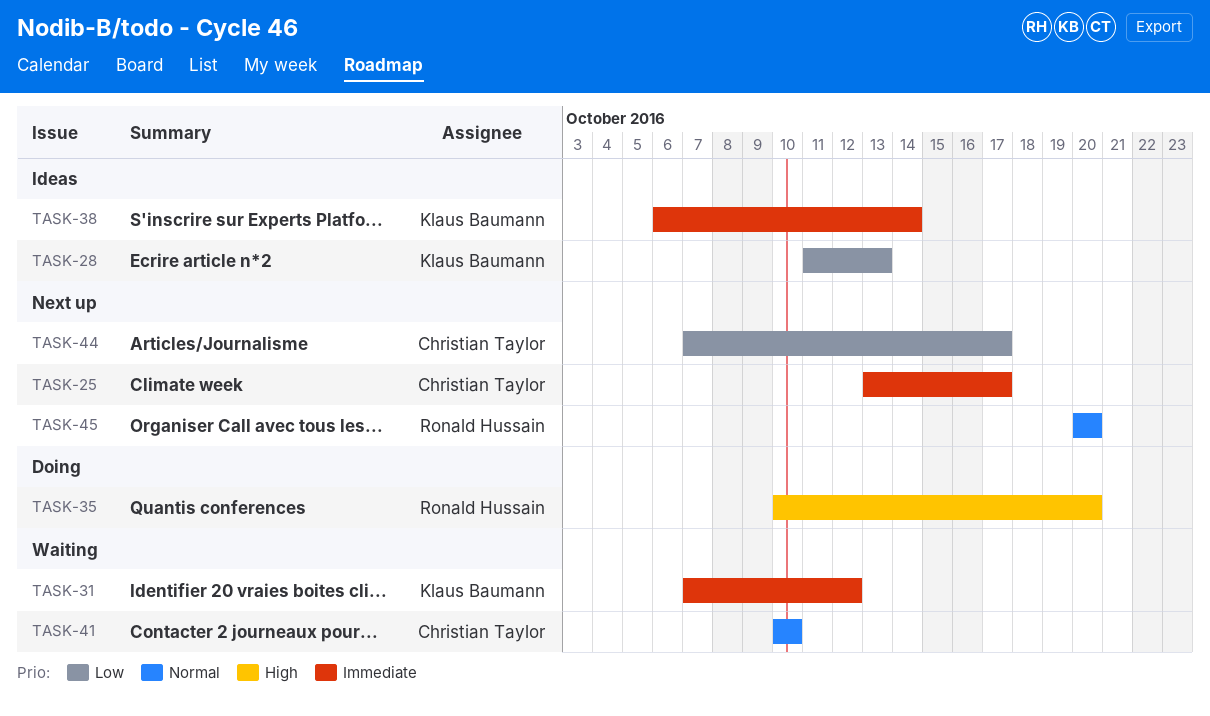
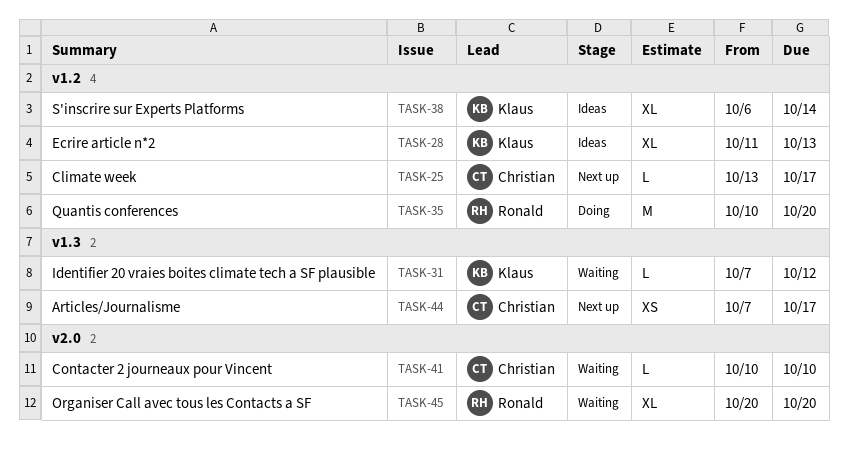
TASK-45, status: Next up -> Waiting

